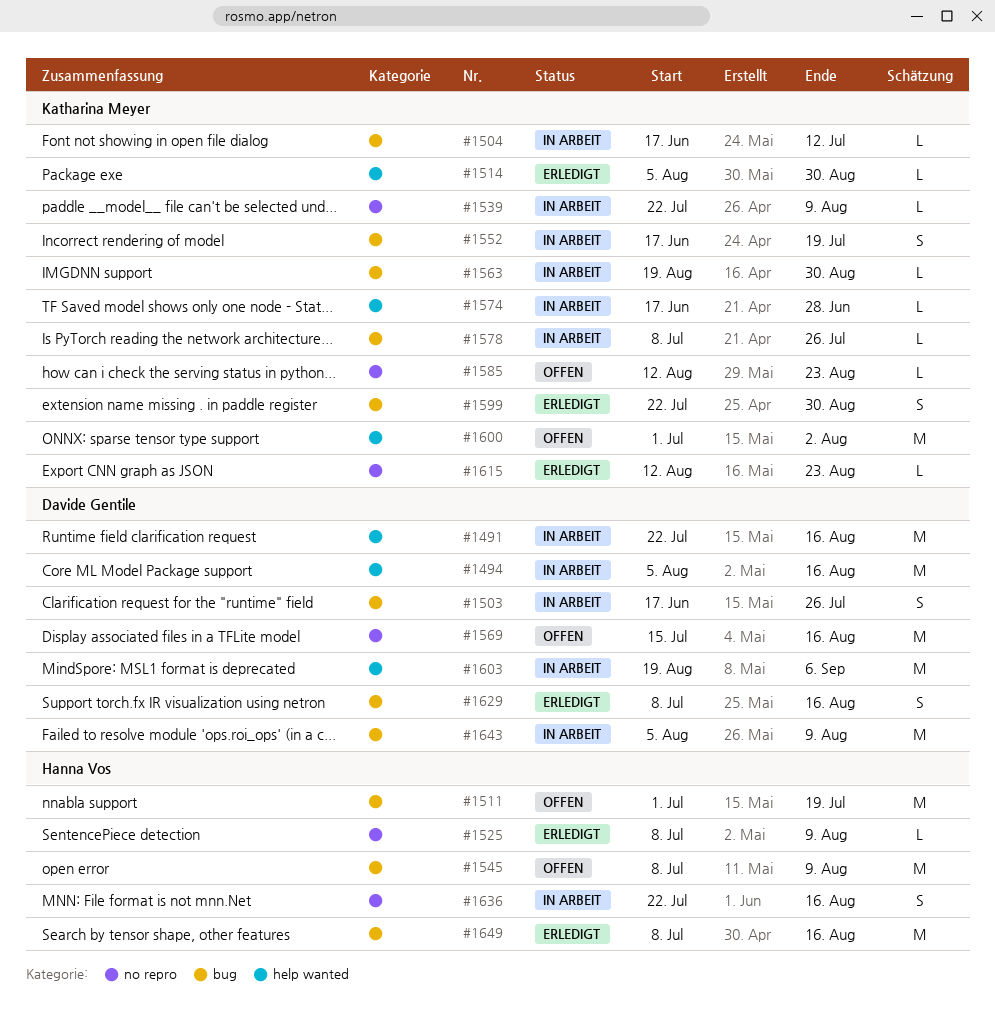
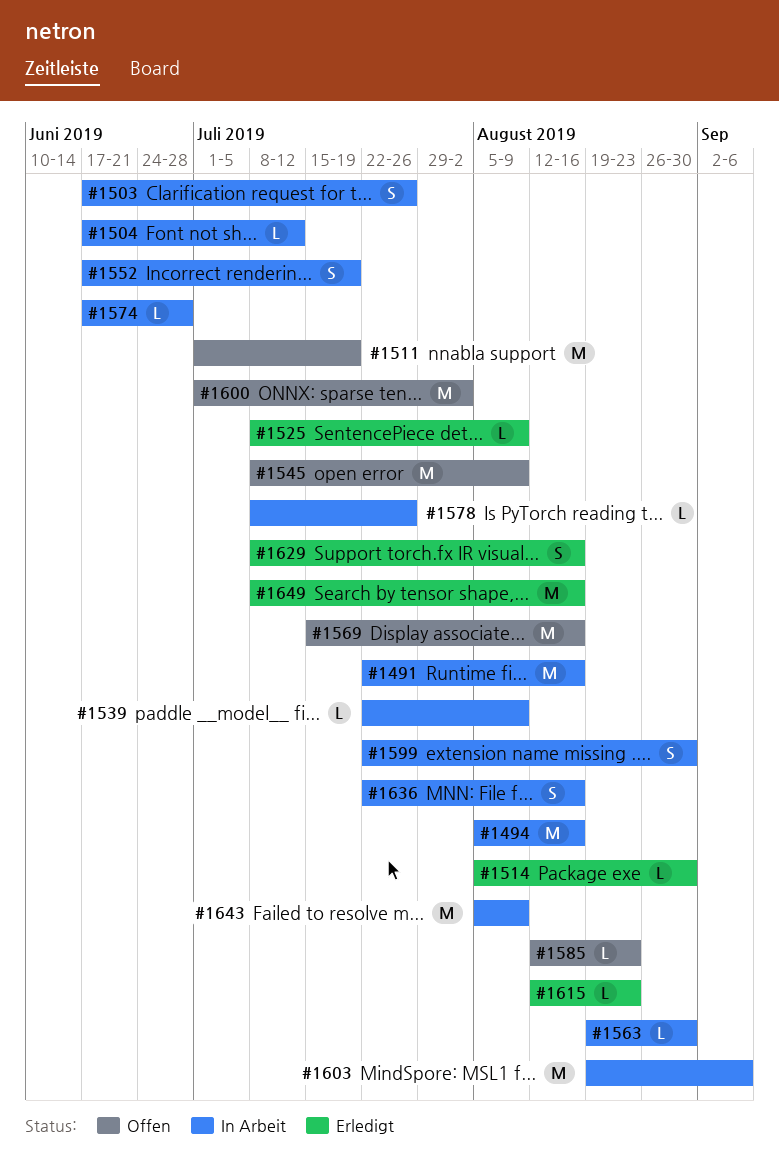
#1599, status: Erledigt -> In Arbeit

